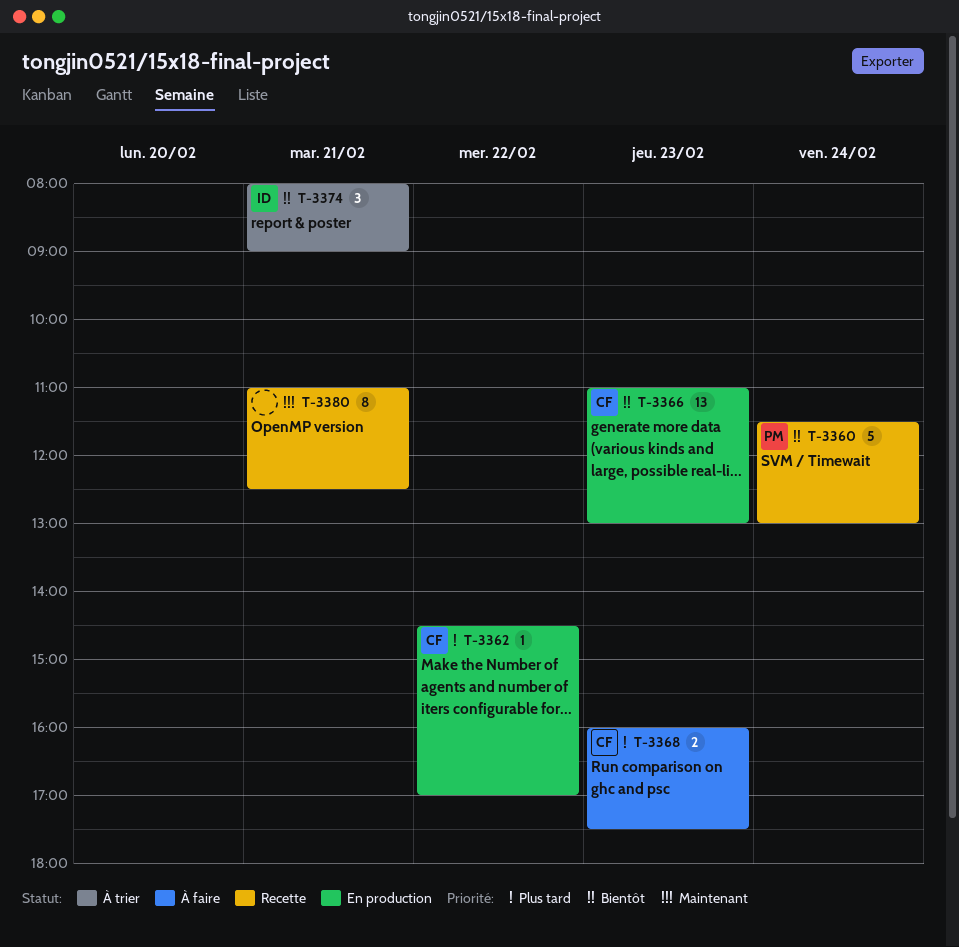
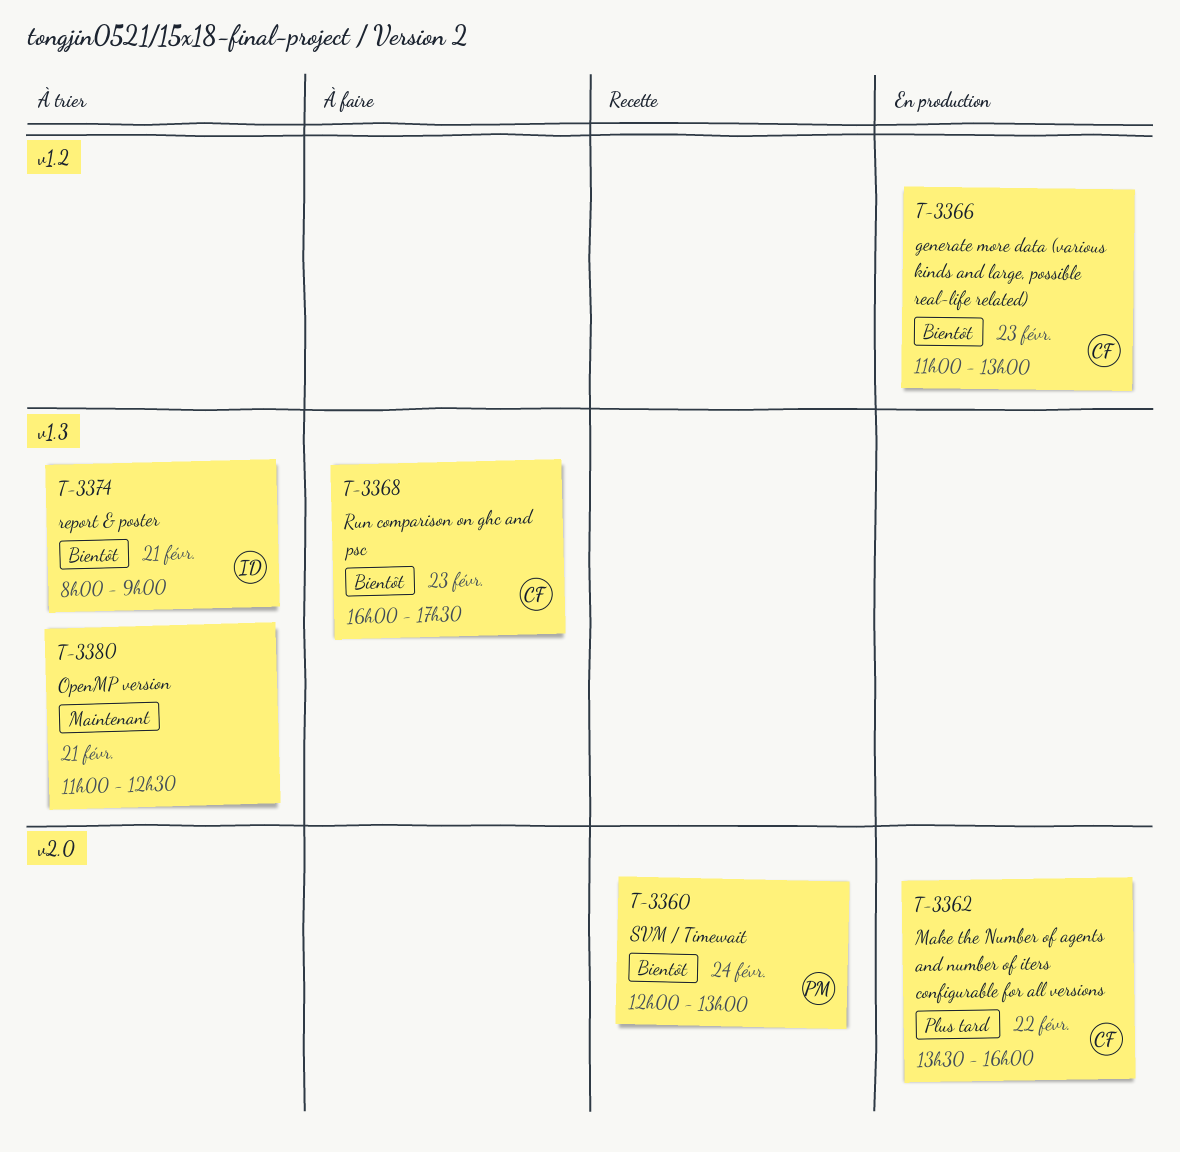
T-3360, begins: 11:30 -> 12:00
T-3362, begins: 14:30 -> 13:30
T-3362, ends: 17:00 -> 16:00
T-3368, priority: Plus tard -> Bientôt
T-3380, status: Recette -> À trier

